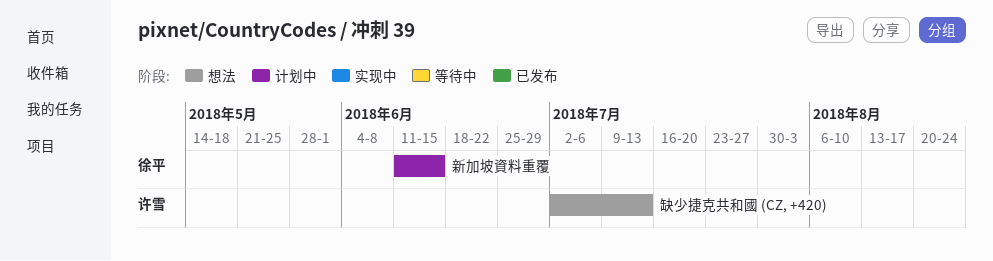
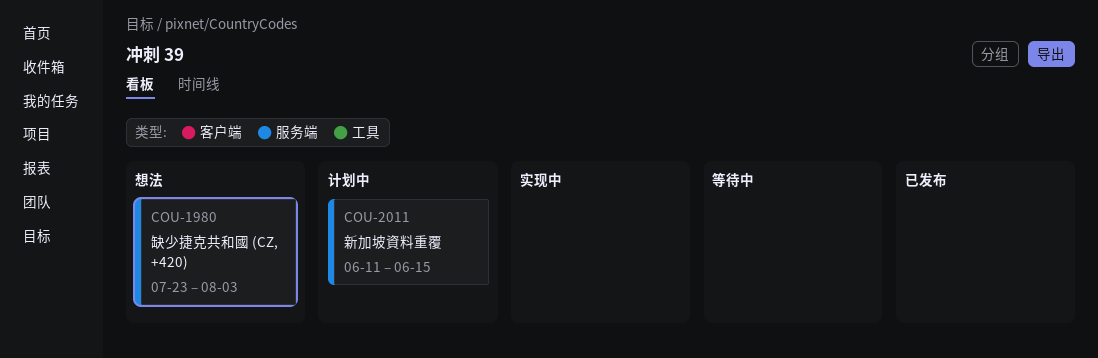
缺少捷克共和國 (CZ, +420), start: Jul 2 -> Jul 23
缺少捷克共和國 (CZ, +420), due: Jul 13 -> Aug 3

